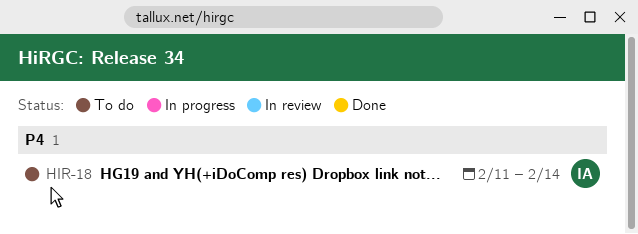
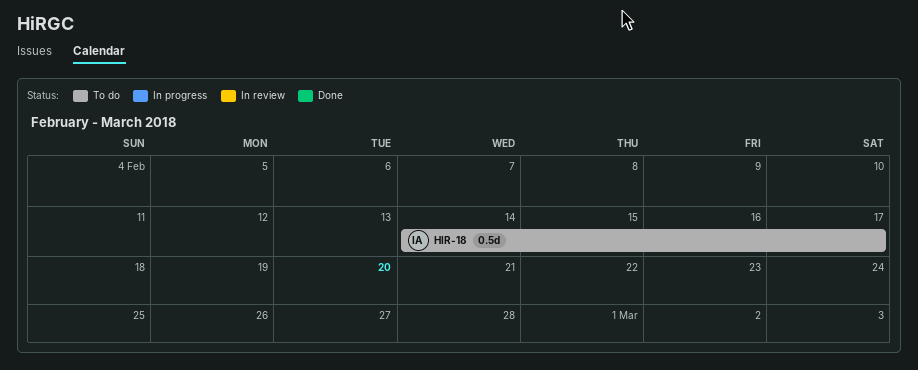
HIR-18, start: Feb 11 -> Feb 14
HIR-18, due: Feb 14 -> Feb 17

